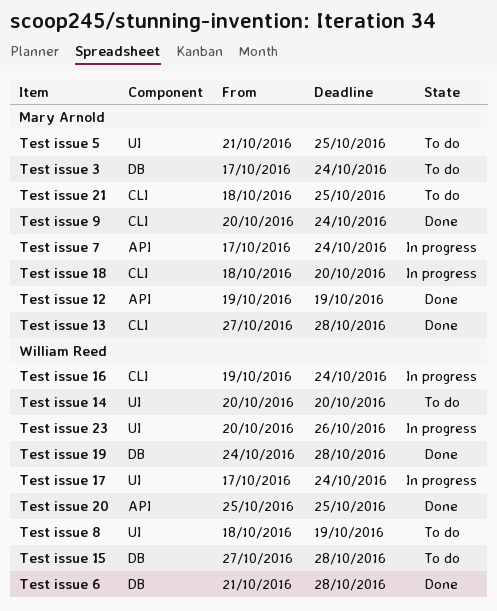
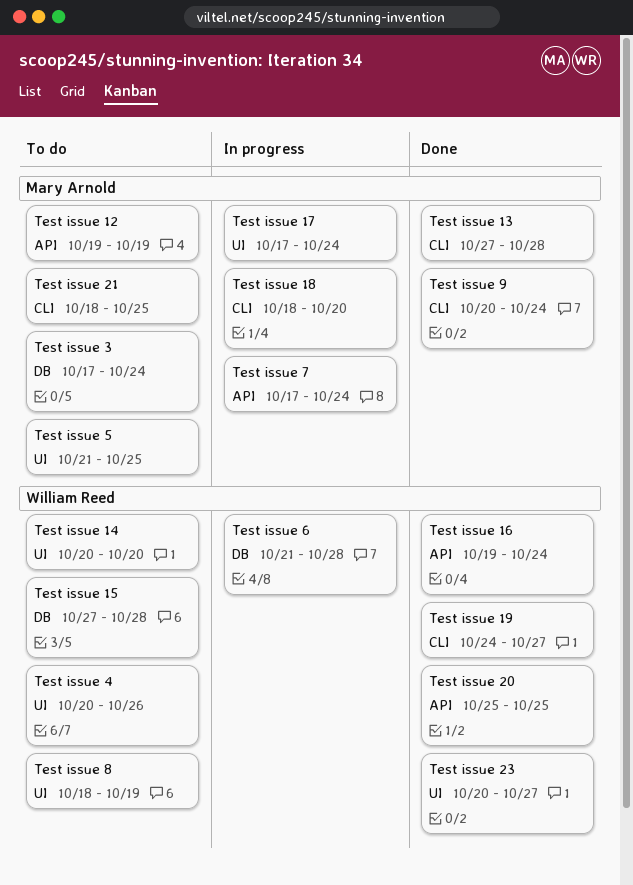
Test issue 12, status: Done -> To do
Test issue 16, status: In progress -> Done
Test issue 16, label: CLI -> API
Test issue 17, owner: William Reed -> Mary Arnold
Test issue 19, label: DB -> CLI
Test issue 19, due: Oct 28 -> Oct 27
Test issue 23, status: In progress -> Done
Test issue 23, due: Oct 26 -> Oct 27
Test issue 4: none -> present
Test issue 6, status: Done -> In progress

